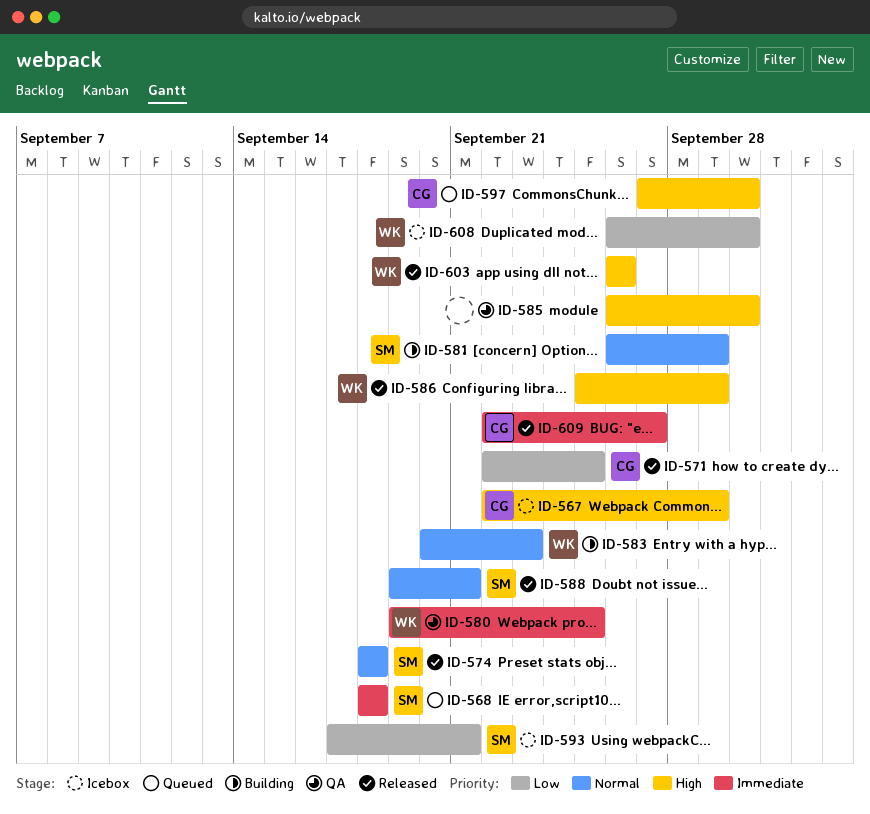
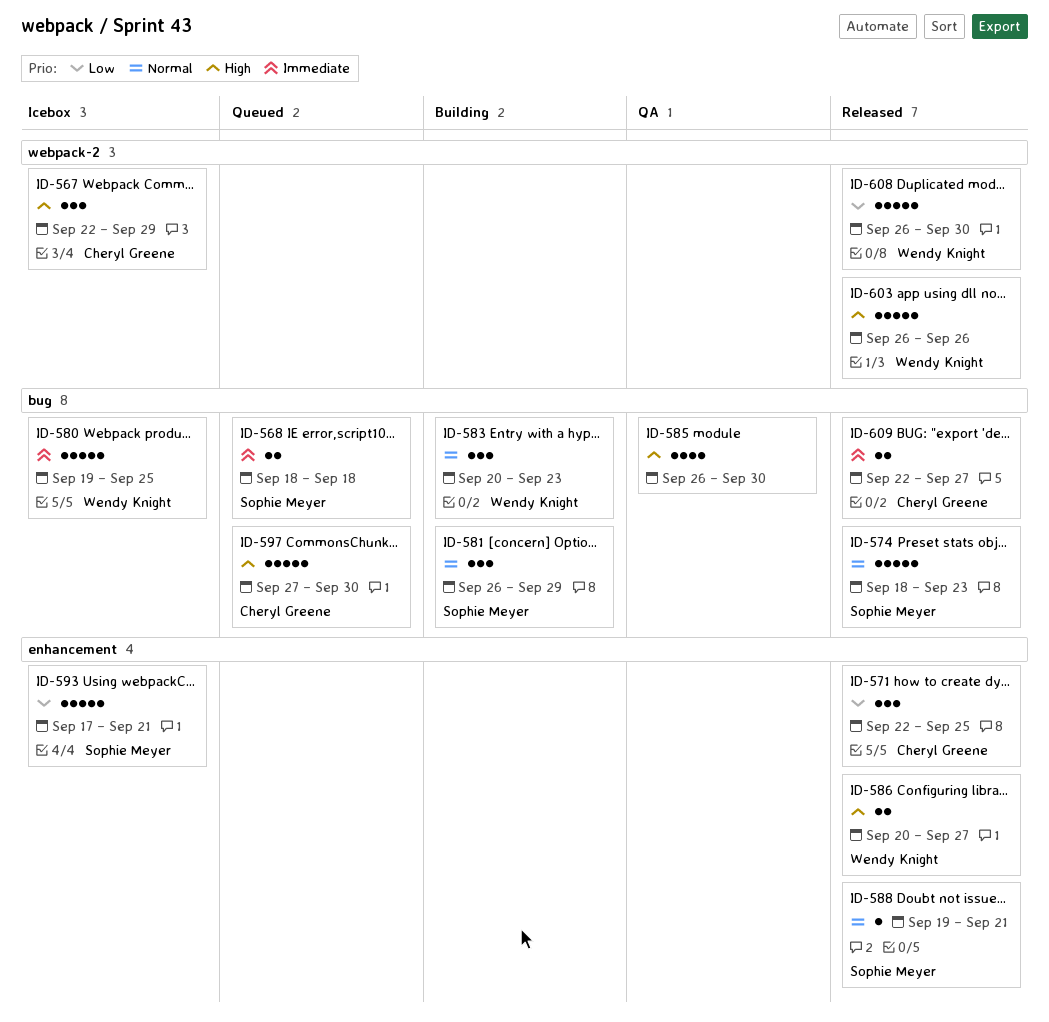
ID-574, due: Sep 18 -> Sep 23
ID-580, status: QA -> Icebox
ID-586, start: Sep 25 -> Sep 20
ID-586, due: Sep 29 -> Sep 27
ID-608, status: Icebox -> Released

